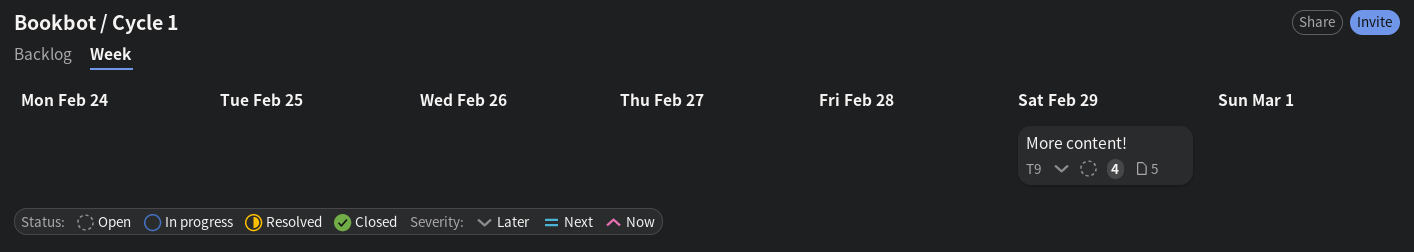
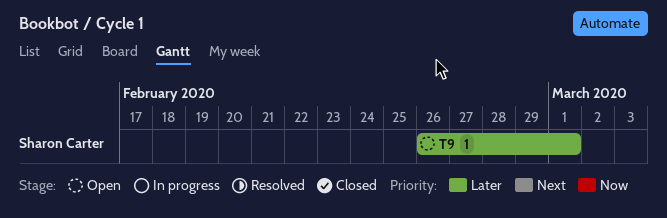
T9, estimate: 4 -> 1
T9, due: Feb 29 -> Mar 1

